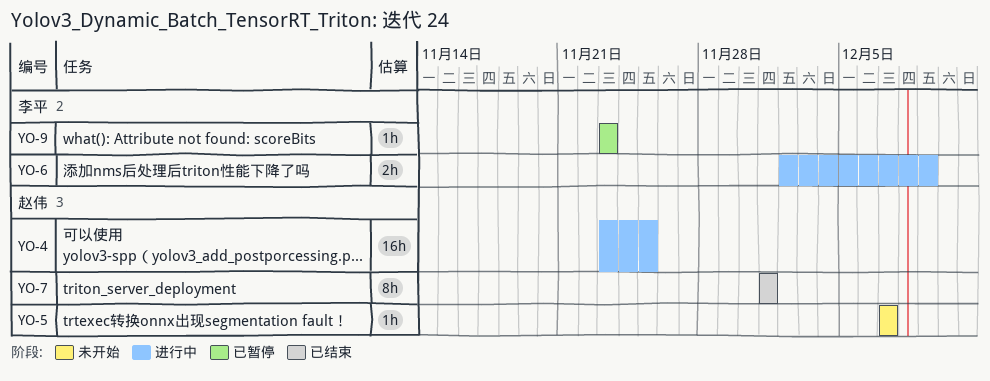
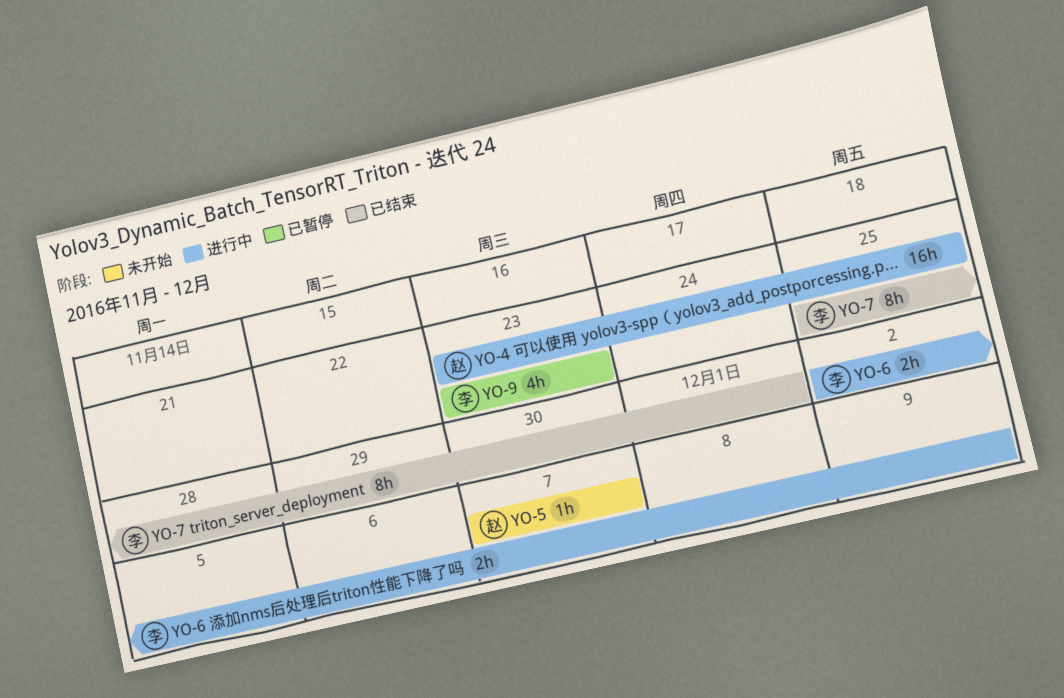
YO-7, owner: 赵伟 -> 李平
YO-7, start: Dec 1 -> Nov 25
YO-9, estimate: 1h -> 4h

